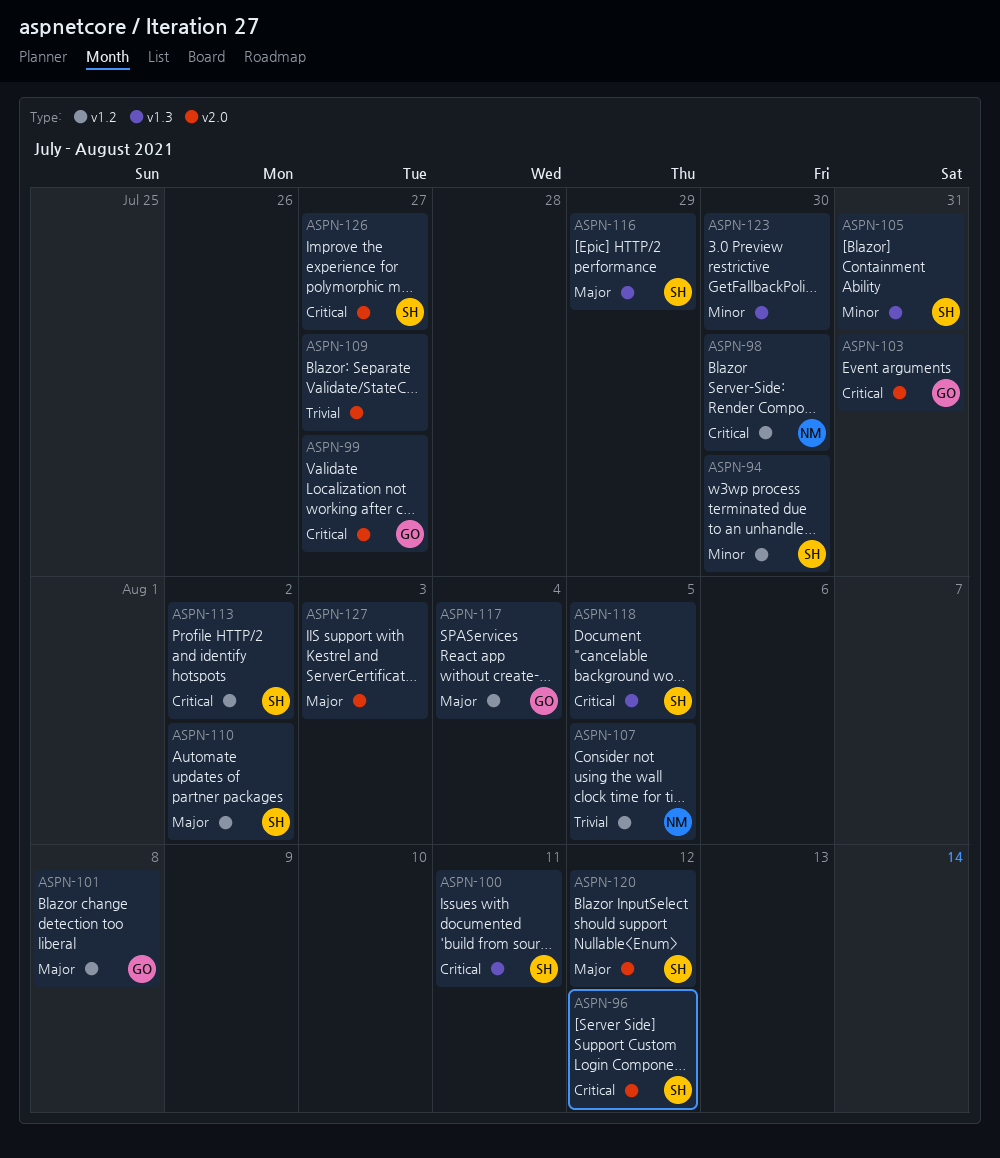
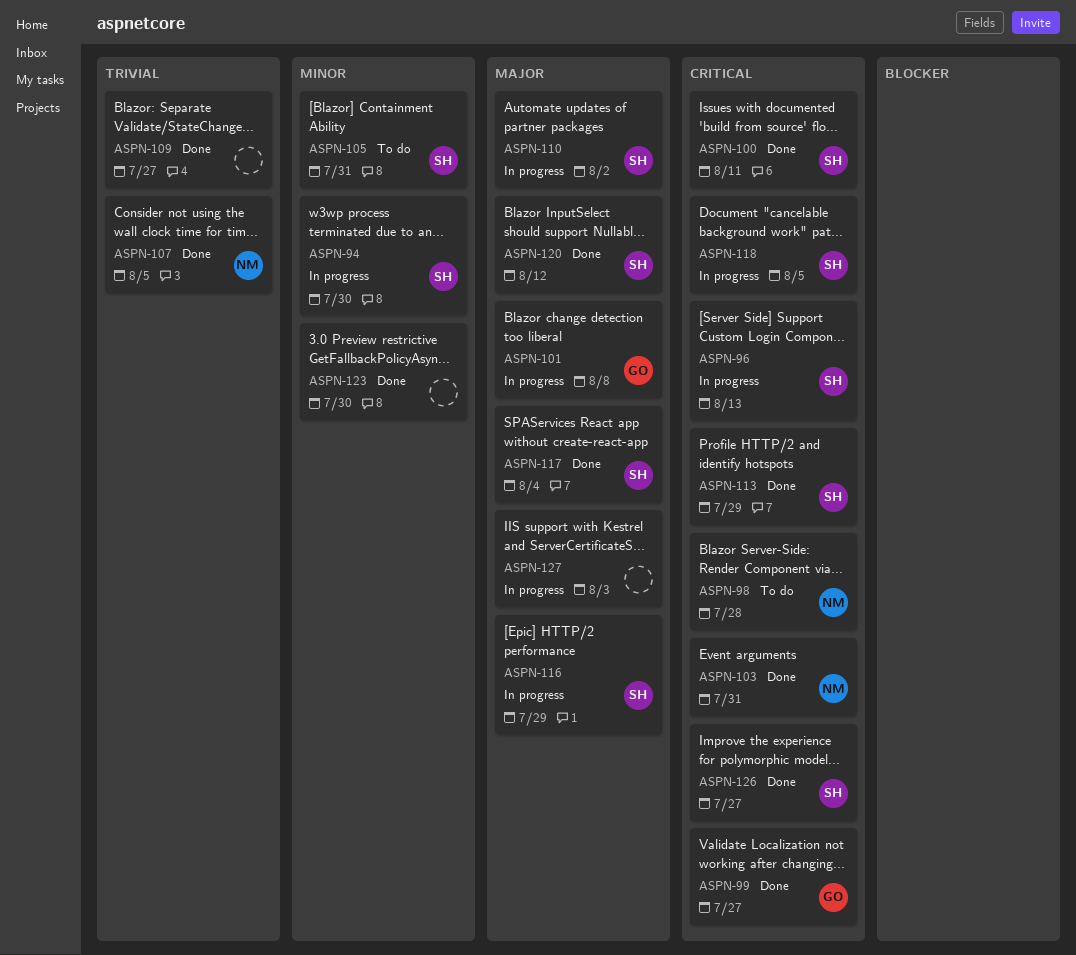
ASPN-96, due: Aug 12 -> Aug 13
ASPN-98, due: Jul 30 -> Jul 28
ASPN-103, owner: GO -> NM
ASPN-113, due: Aug 2 -> Jul 29
ASPN-117, owner: GO -> SH

